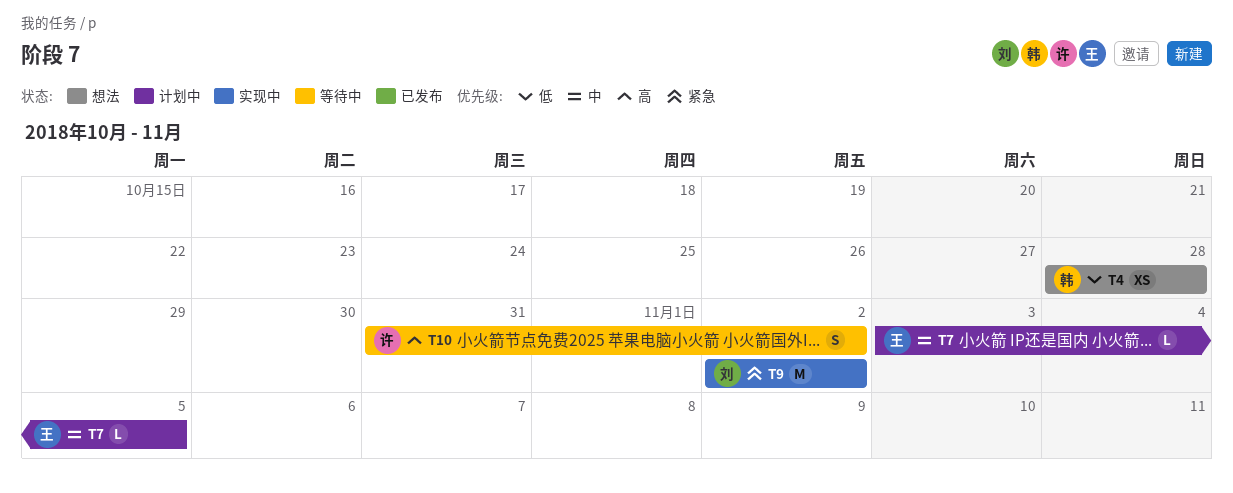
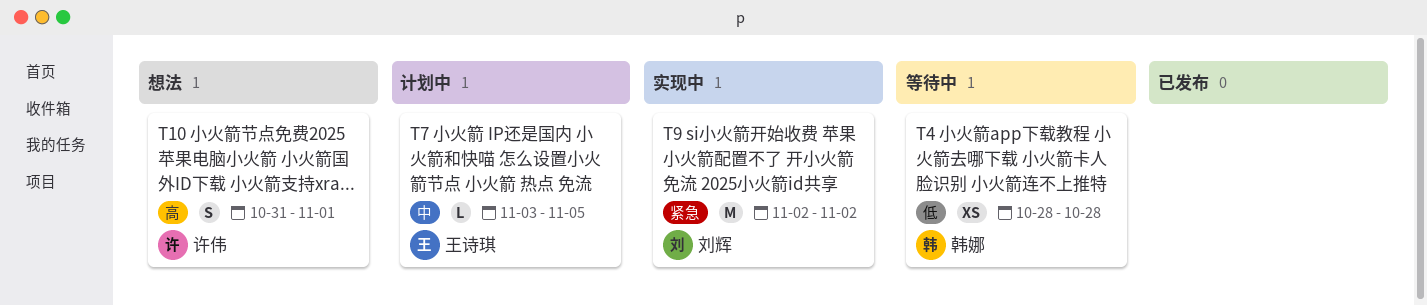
T4, status: 想法 -> 等待中
T10, status: 等待中 -> 想法
T10, due: Nov 2 -> Nov 1

